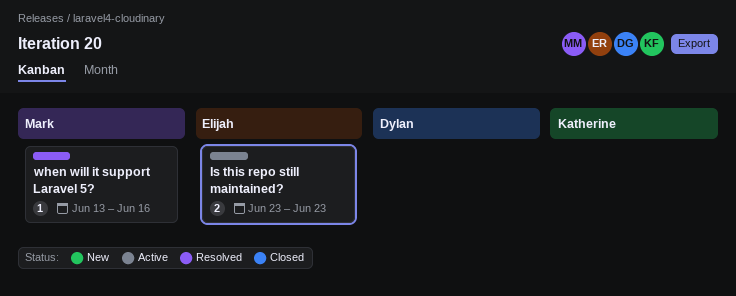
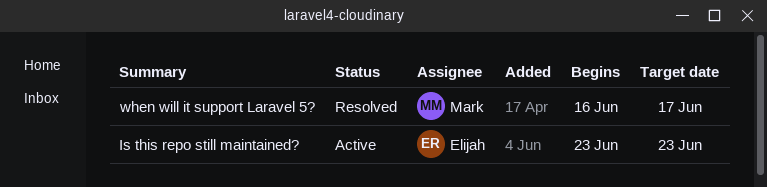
when will it support Laravel 5?, start: Jun 13 -> Jun 16
when will it support Laravel 5?, due: Jun 16 -> Jun 17

